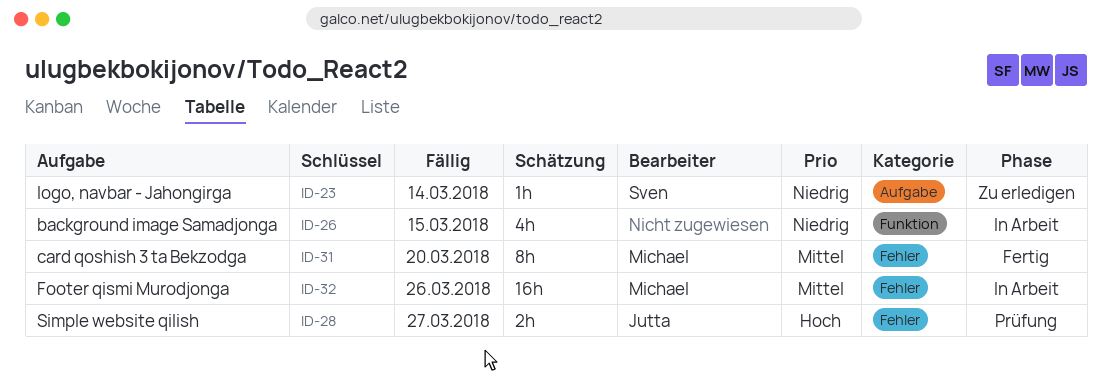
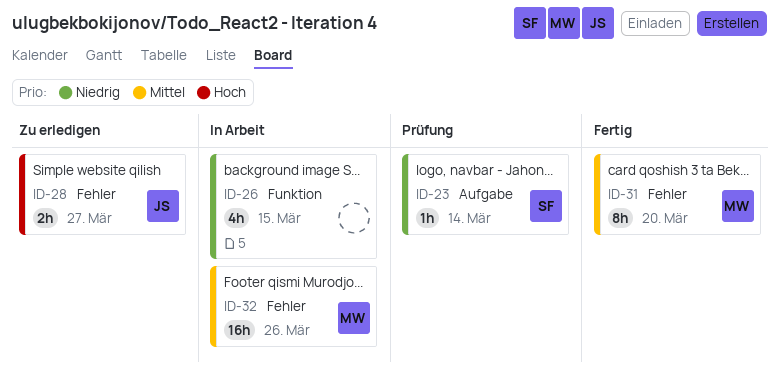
ID-23, status: Zu erledigen -> Prüfung
ID-28, status: Prüfung -> Zu erledigen

